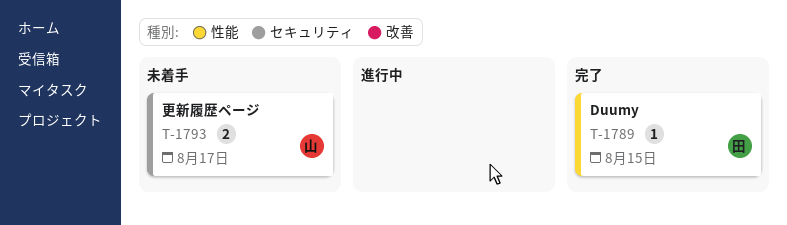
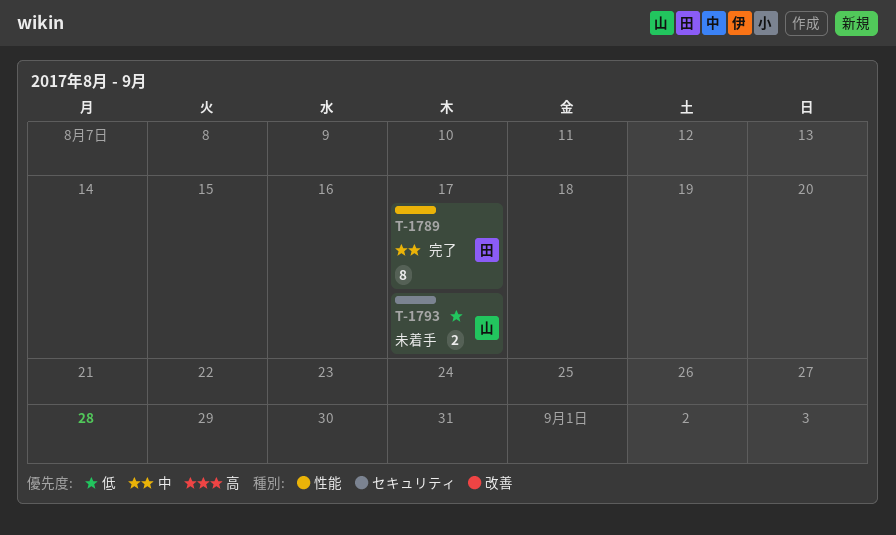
T-1789, estimate: 1 -> 8
T-1789, due: Aug 15 -> Aug 17

